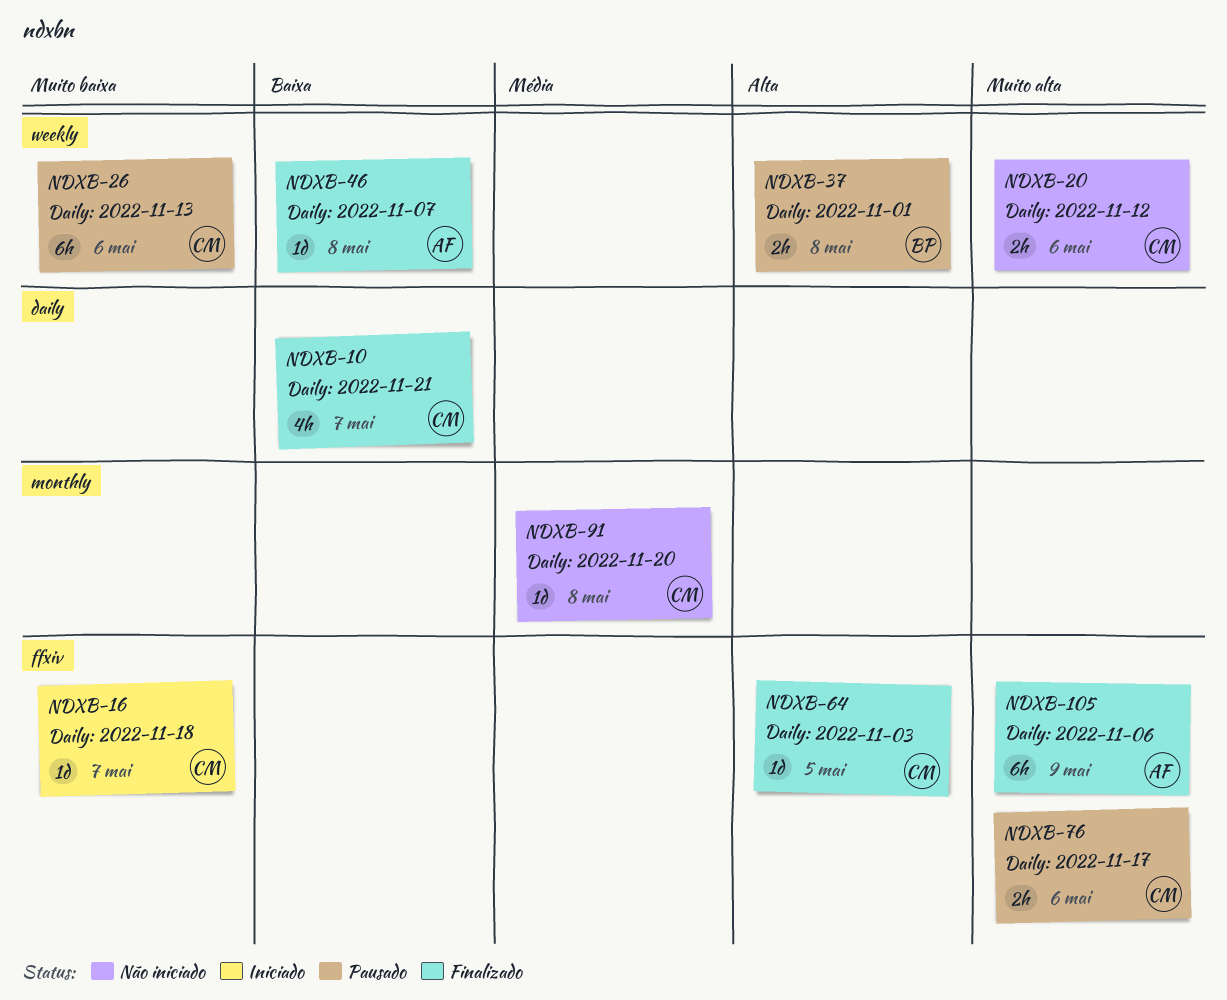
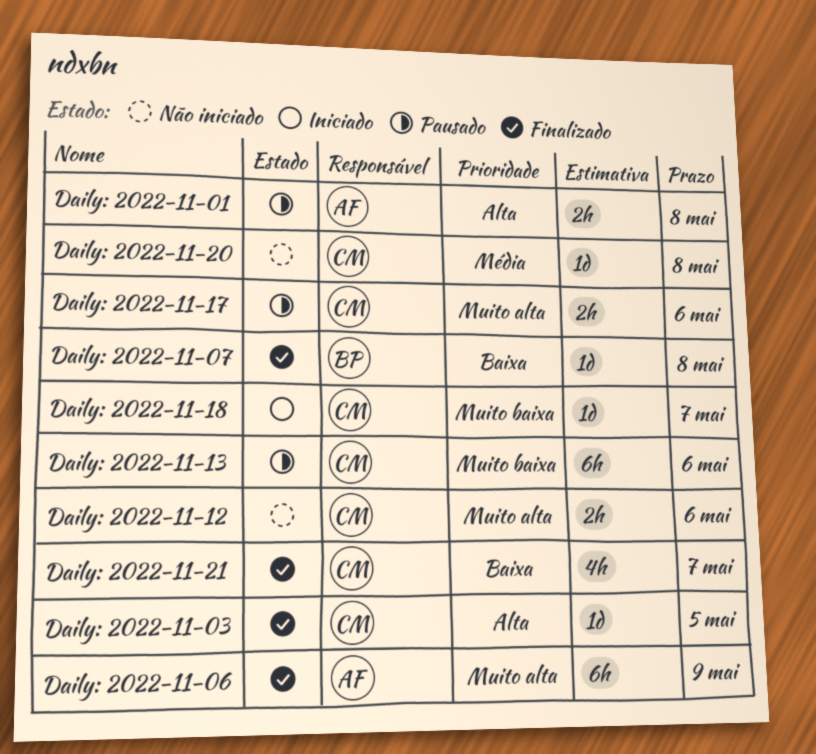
Daily: 2022-11-01, owner: BP -> AF
Daily: 2022-11-07, owner: AF -> BP

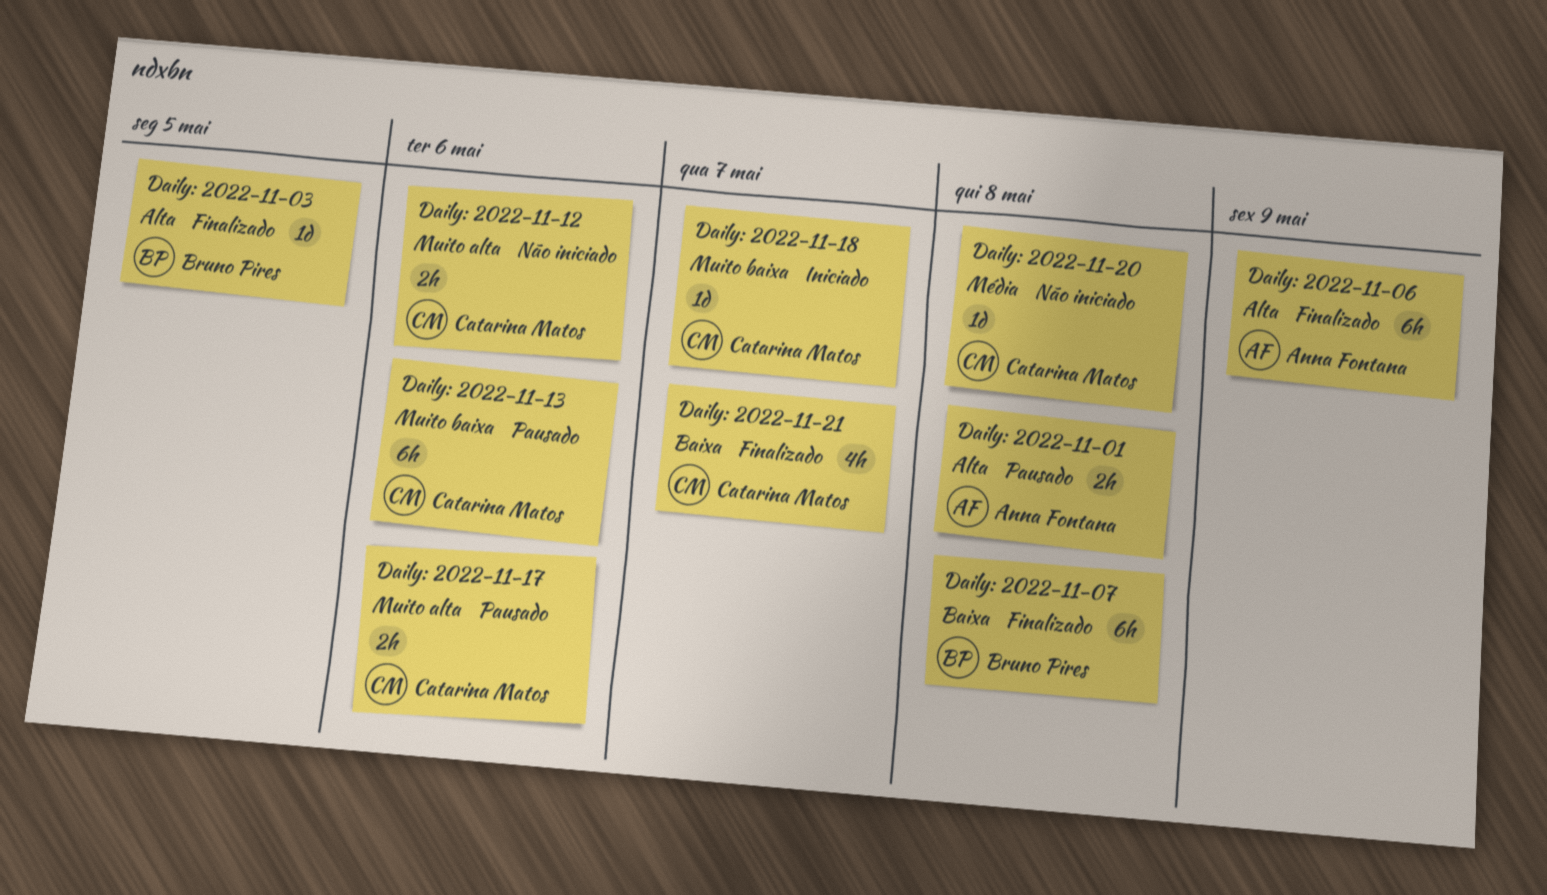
Daily: 2022-11-03, owner: Catarina Matos -> Bruno Pires
Daily: 2022-11-06, priority: Muito alta -> Alta
Daily: 2022-11-07, estimate: 1d -> 6h

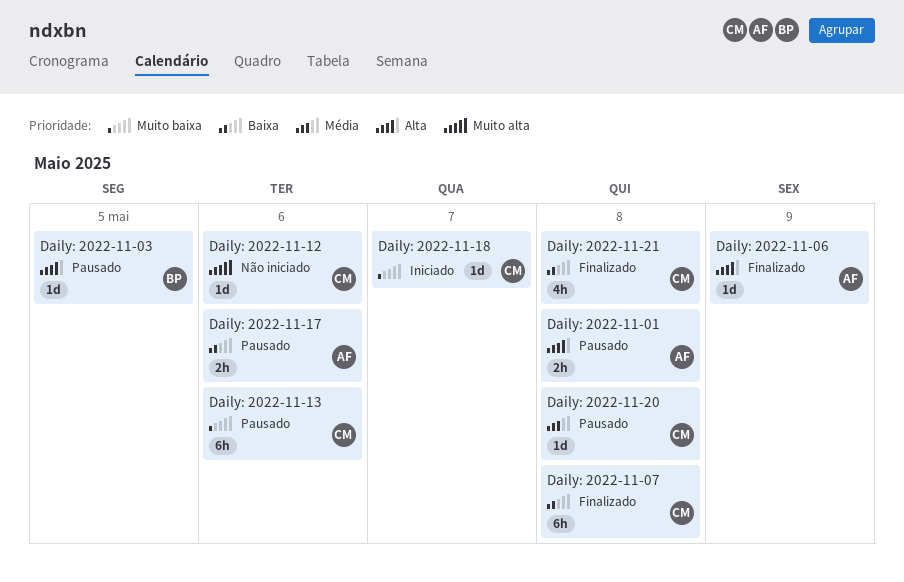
Daily: 2022-11-03, status: Finalizado -> Pausado
Daily: 2022-11-06, estimate: 6h -> 1d
Daily: 2022-11-07, owner: Bruno Pires -> Catarina Matos
Daily: 2022-11-12, estimate: 2h -> 1d
Daily: 2022-11-17, owner: Catarina Matos -> Anna Fontana
Daily: 2022-11-17, priority: Muito alta -> Baixa
Daily: 2022-11-20, status: Não iniciado -> Pausado
Daily: 2022-11-21, due: May 7 -> May 8

